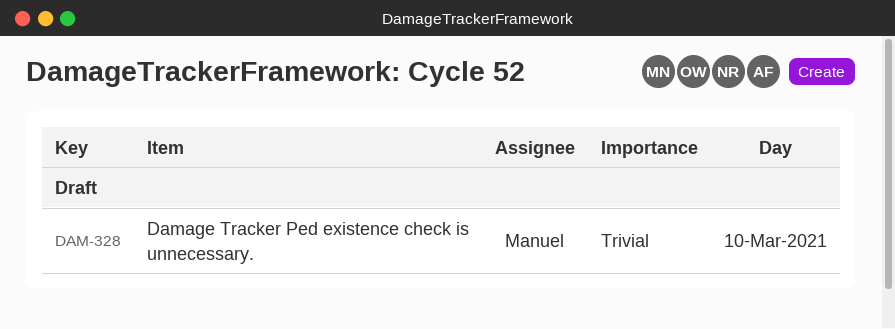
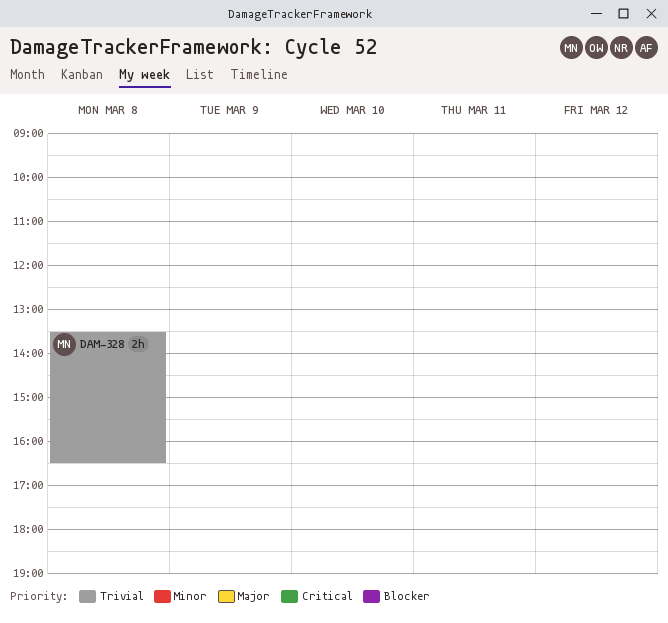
DAM-328, day: Mar 10 -> Mar 8

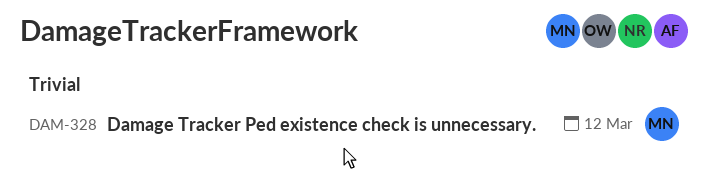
DAM-328, day: Mar 8 -> Mar 12

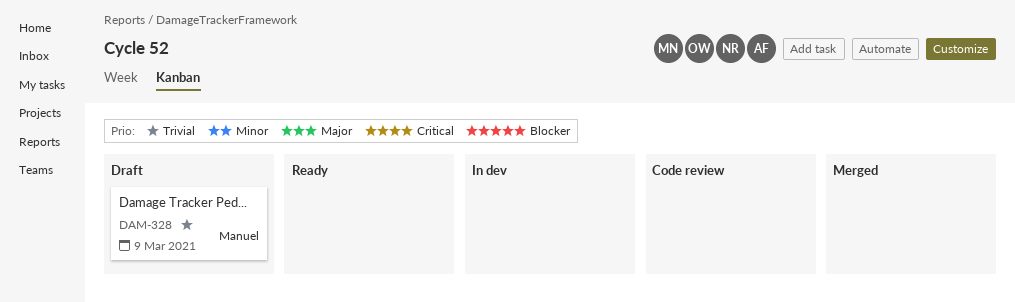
DAM-328, day: Mar 12 -> Mar 9

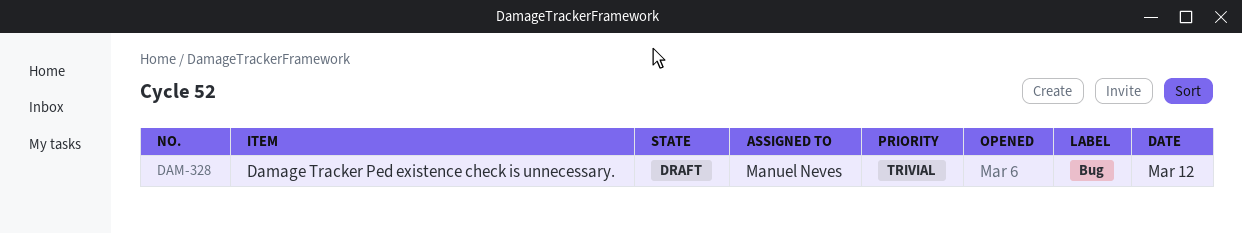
DAM-328, day: Mar 9 -> Mar 12

